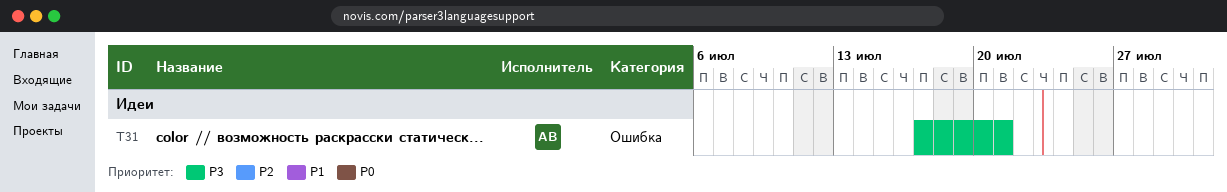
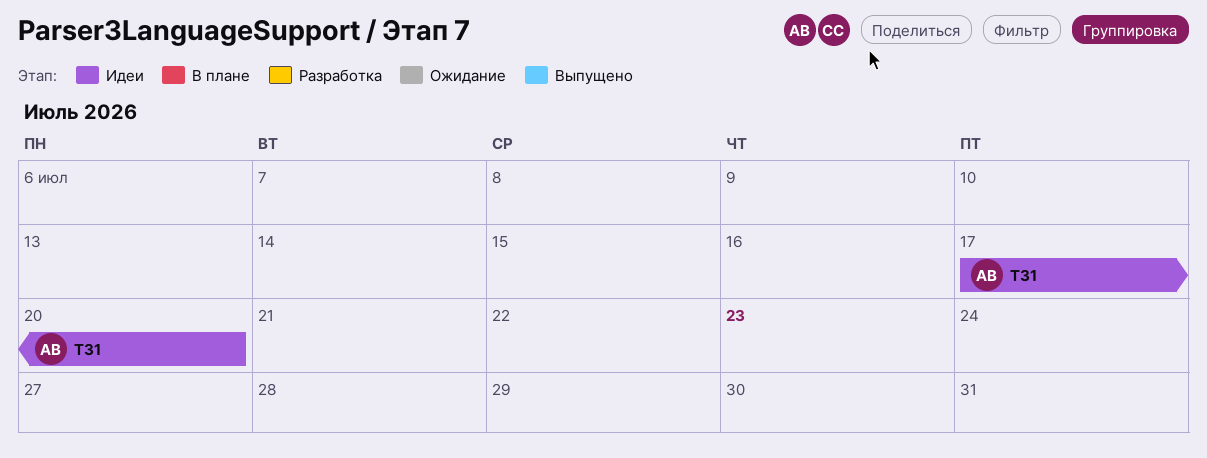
T31, due: Jul 21 -> Jul 20

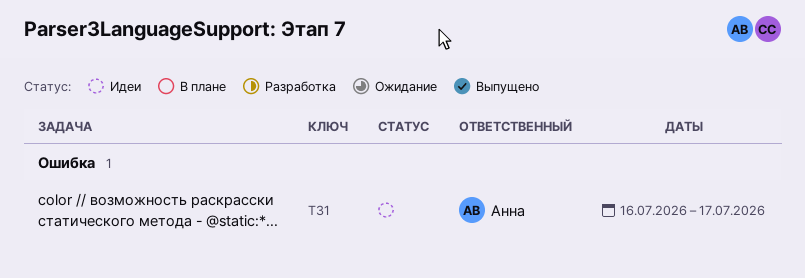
T31, start: Jul 17 -> Jul 16
T31, due: Jul 20 -> Jul 17

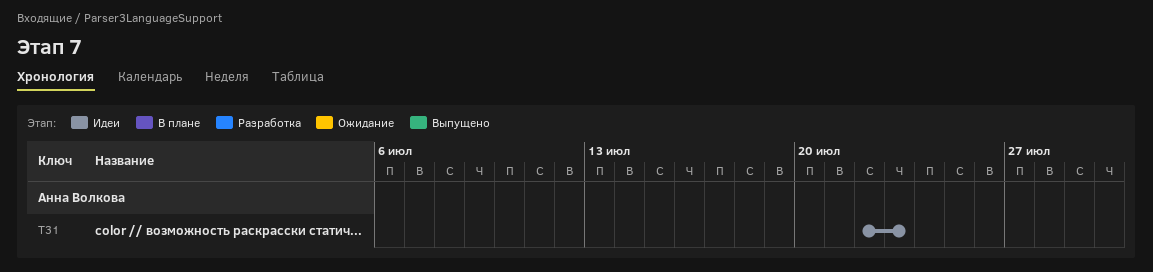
T31, start: Jul 16 -> Jul 22
T31, due: Jul 17 -> Jul 23

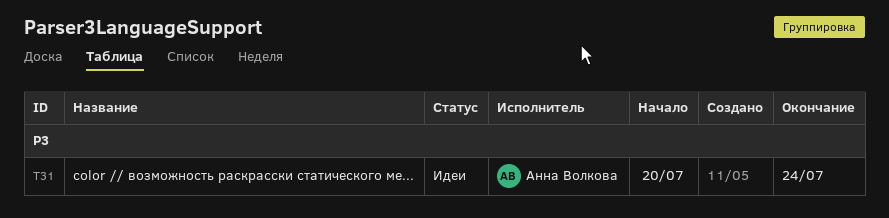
T31, start: Jul 22 -> Jul 20
T31, due: Jul 23 -> Jul 24

